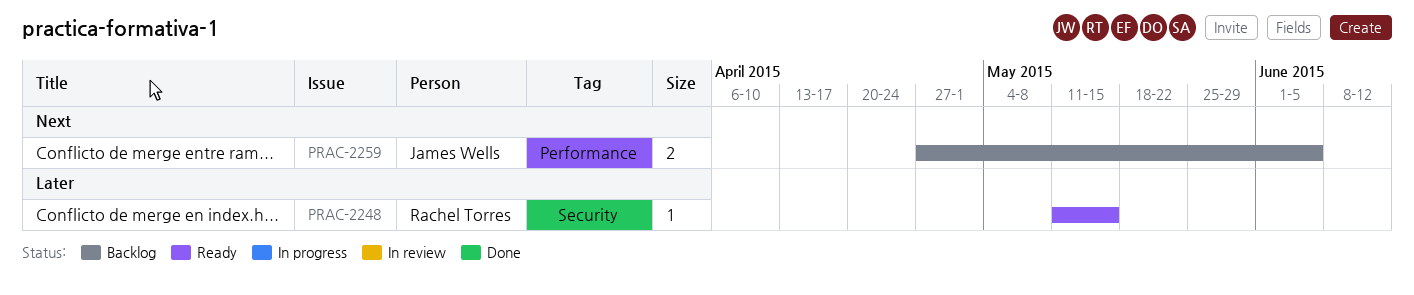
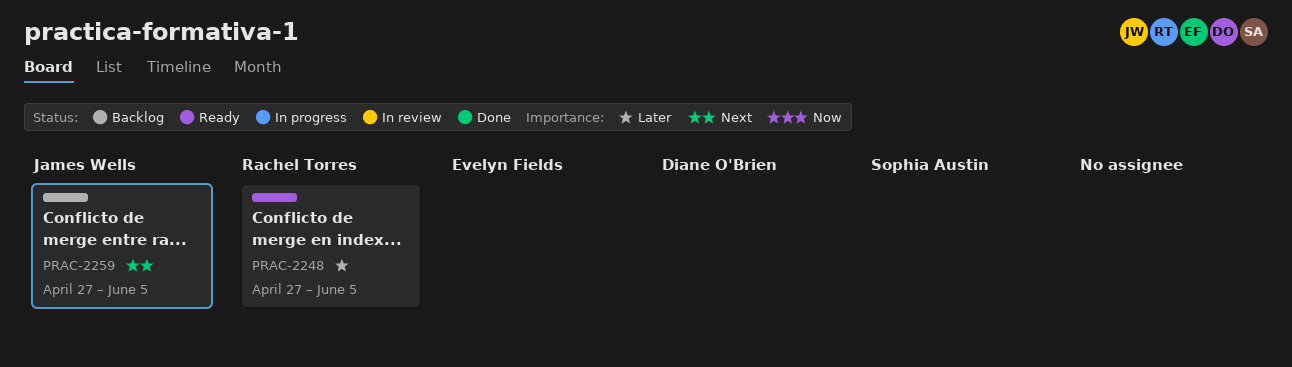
PRAC-2248, start: May 11 -> Apr 27
PRAC-2248, due: May 15 -> Jun 5

